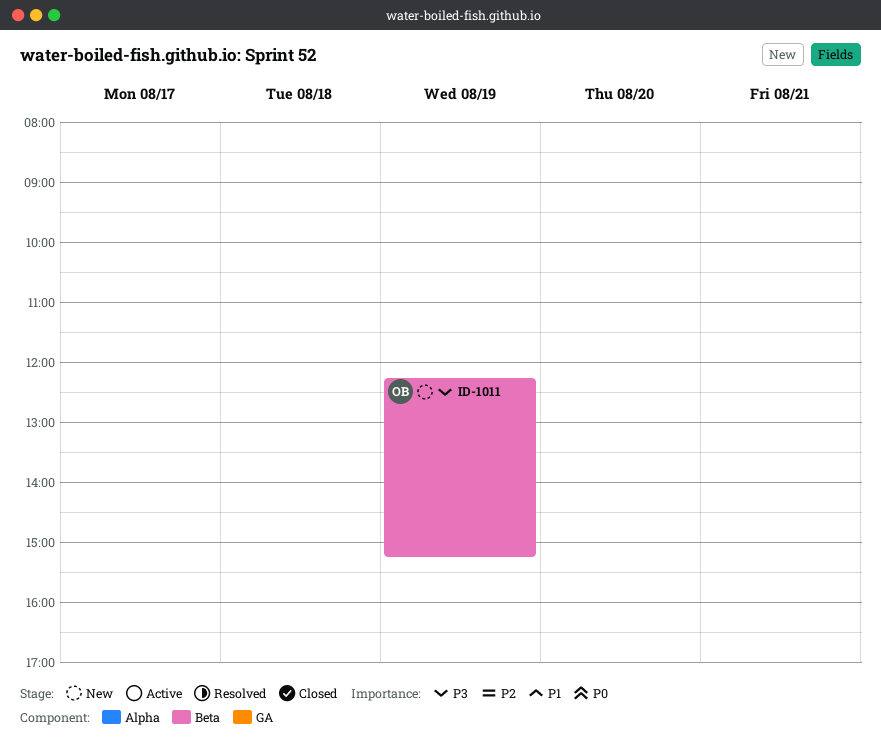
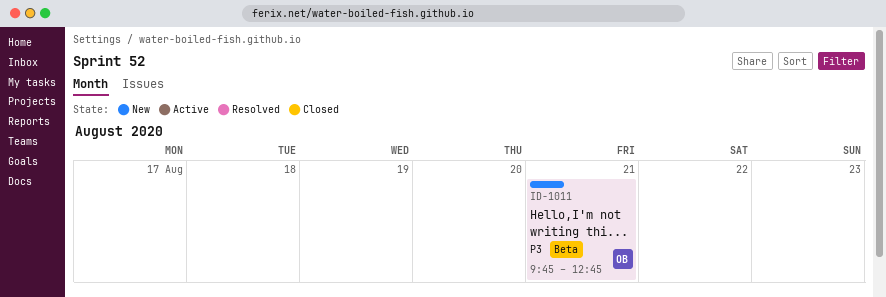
ID-1011, day: Aug 19 -> Aug 21
ID-1011, begins: 12:15 -> 09:45
ID-1011, ends: 15:15 -> 12:45

